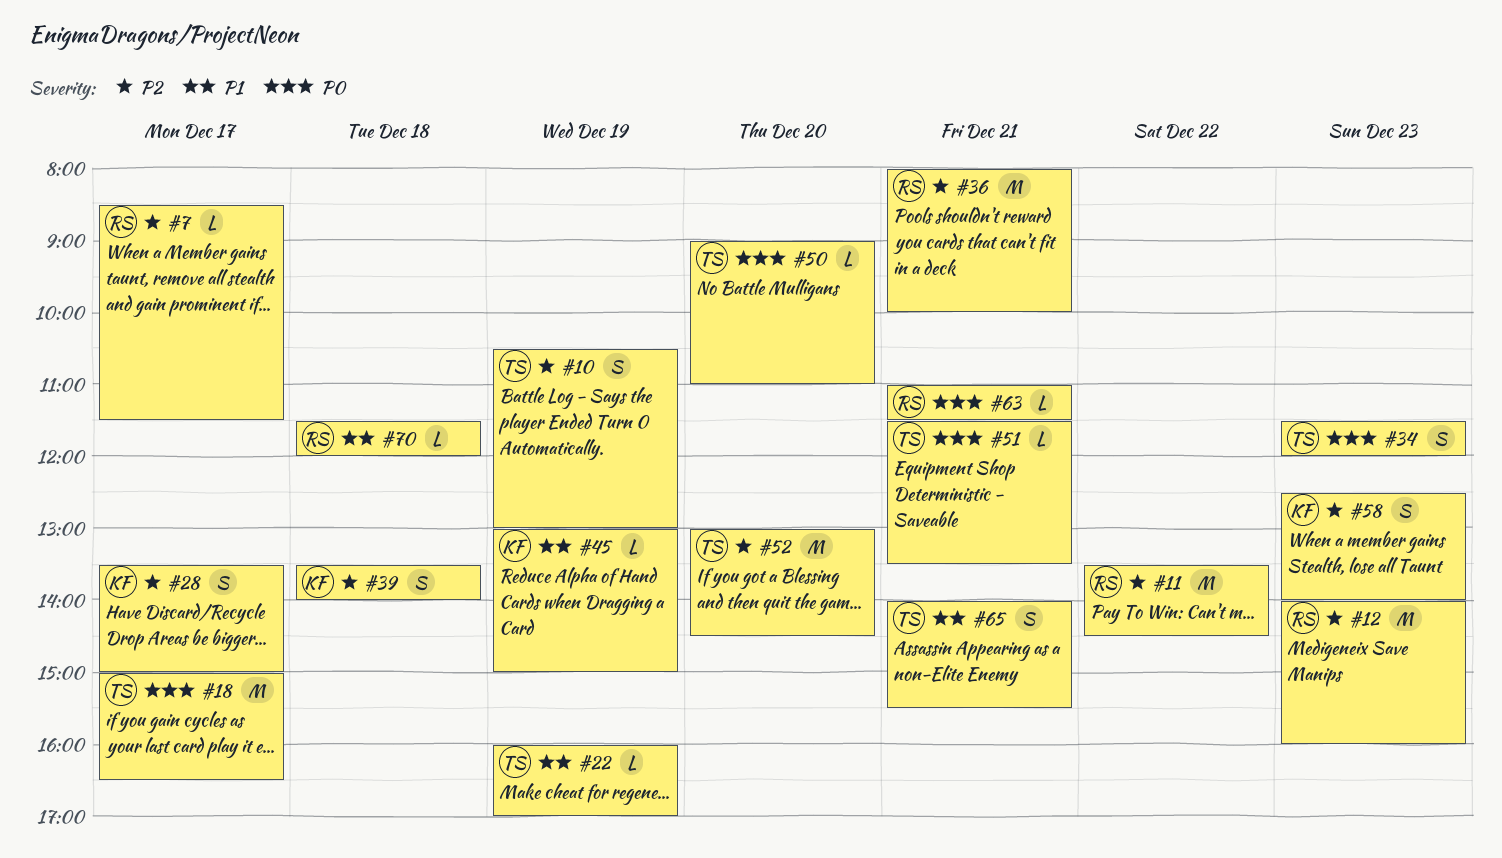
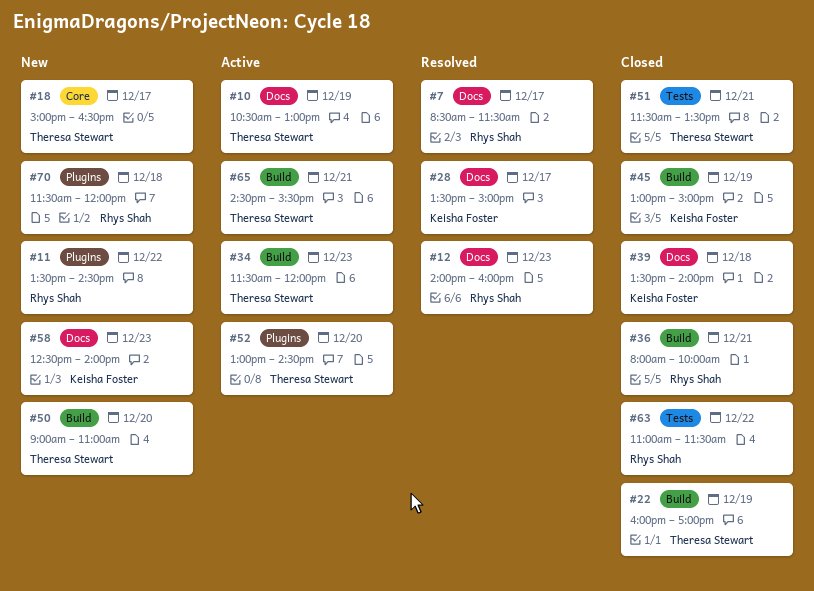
#63, day: Dec 21 -> Dec 22
#65, begins: 14:00 -> 14:30

